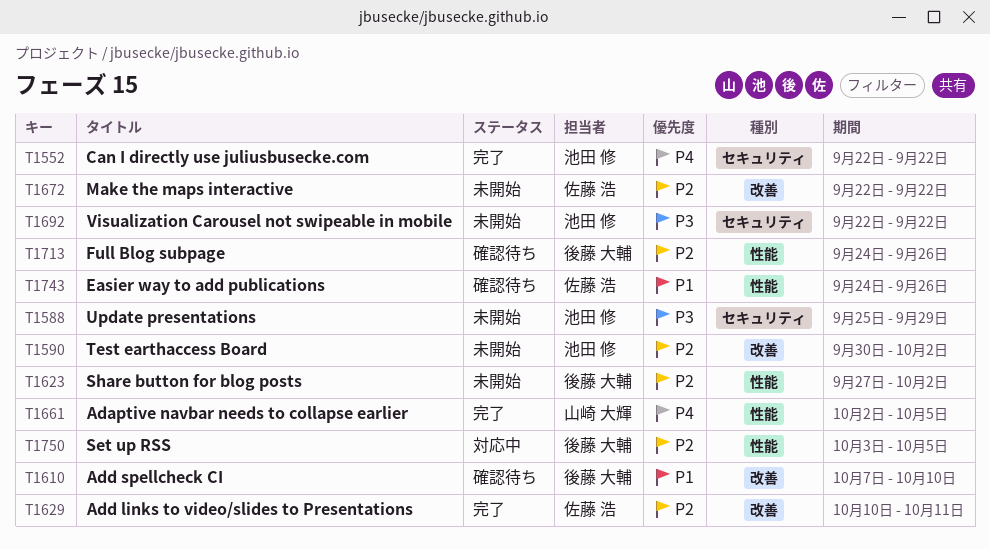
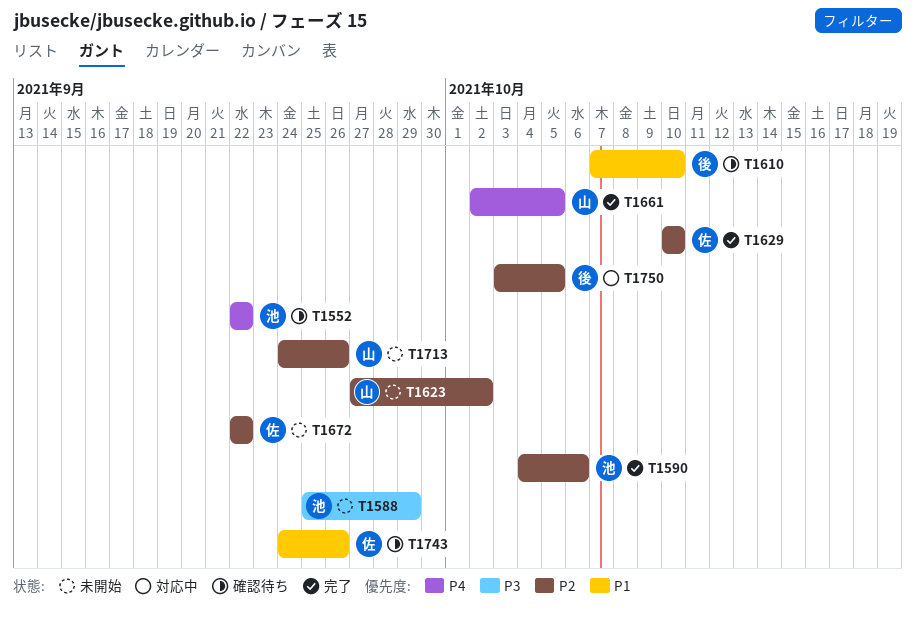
T1552, status: 完了 -> 確認待ち
T1590, status: 未開始 -> 完了
T1590, start: Sep 30 -> Oct 4
T1590, due: Oct 2 -> Oct 6
T1623, owner: 後藤 大輔 -> 山崎 大輝
T1629, due: Oct 11 -> Oct 10
T1692: present -> none
T1713, status: 確認待ち -> 未開始
T1713, owner: 後藤 大輔 -> 山崎 大輝

